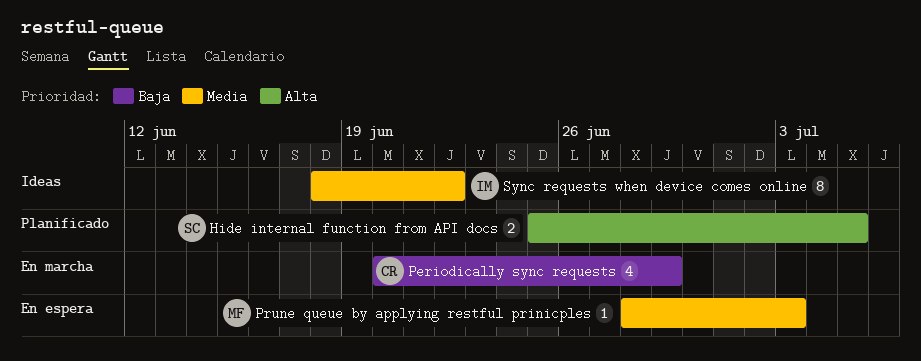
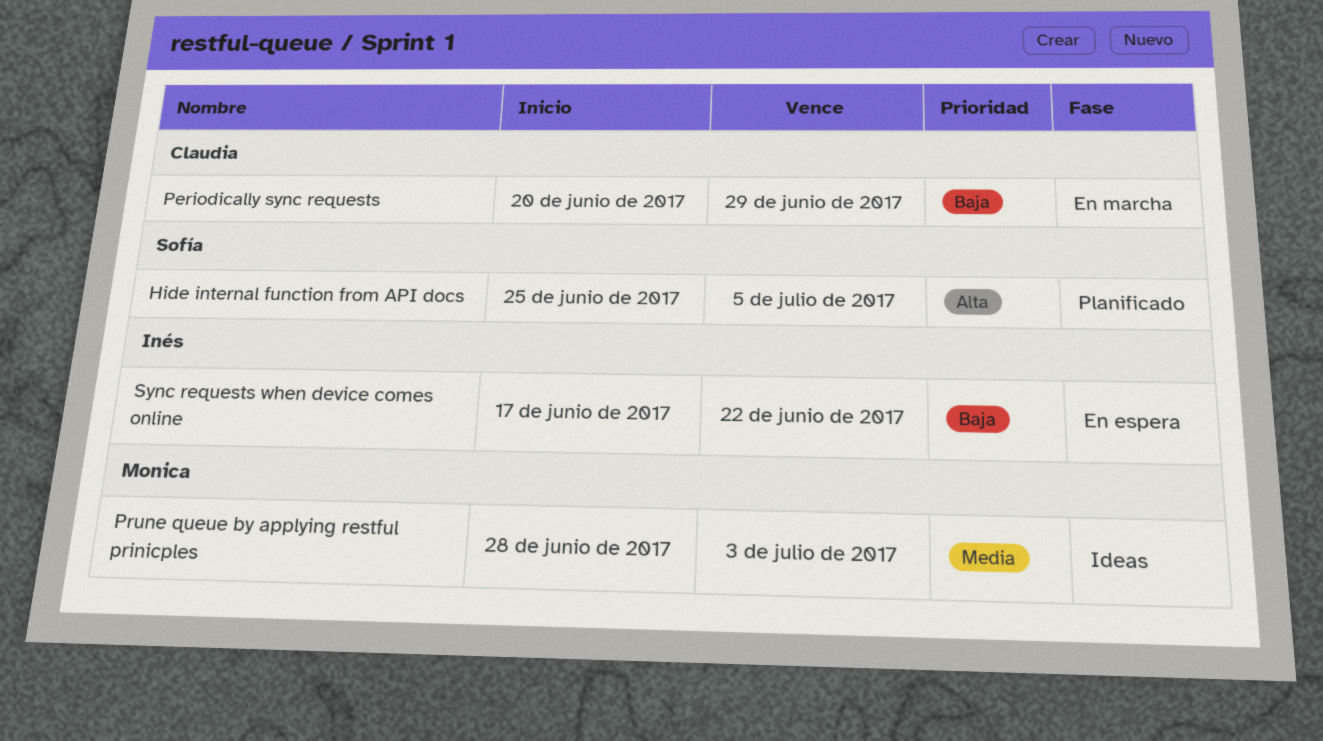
Prune queue by applying restful prinicples, status: En espera -> Ideas
Sync requests when device comes online, status: Ideas -> En espera
Sync requests when device comes online, priority: Media -> Baja
Sync requests when device comes online, start: Jun 18 -> Jun 17

